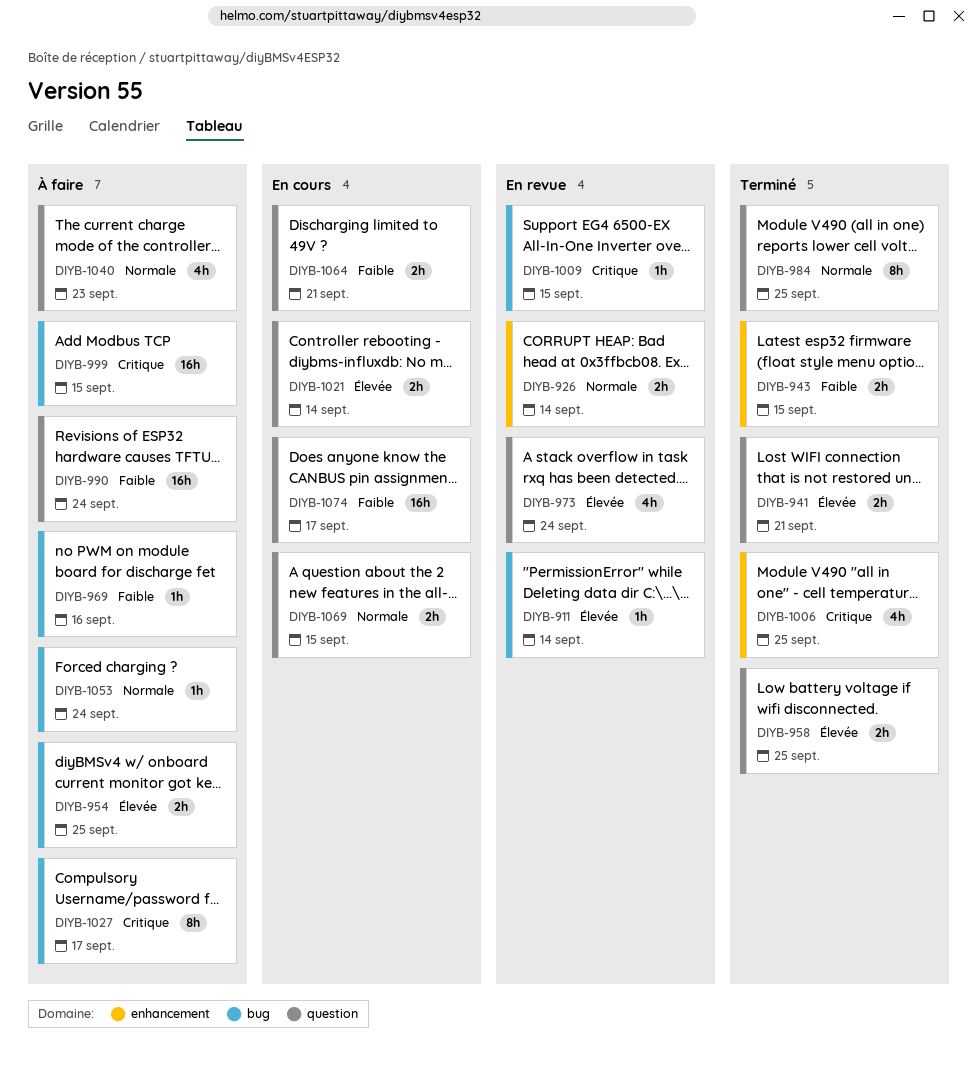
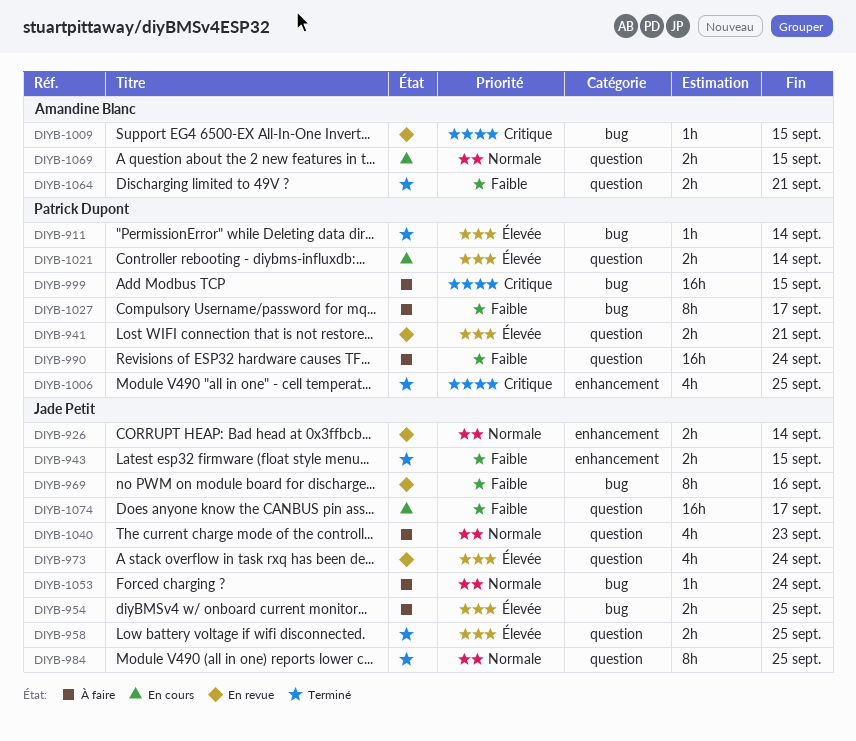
DIYB-911, status: En revue -> Terminé
DIYB-941, status: Terminé -> En revue
DIYB-969, status: À faire -> En revue
DIYB-969, estimate: 1h -> 8h
DIYB-1027, priority: Critique -> Faible
DIYB-1064, status: En cours -> Terminé

